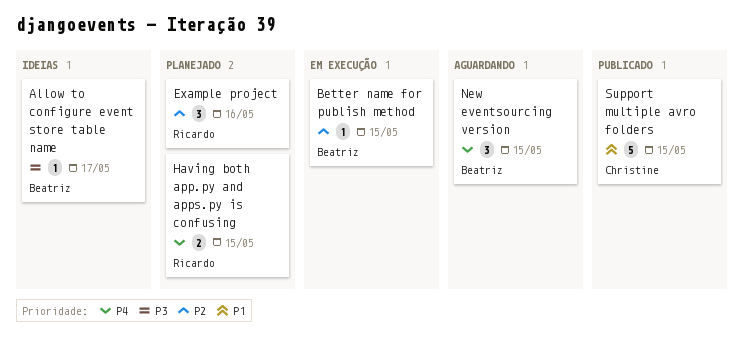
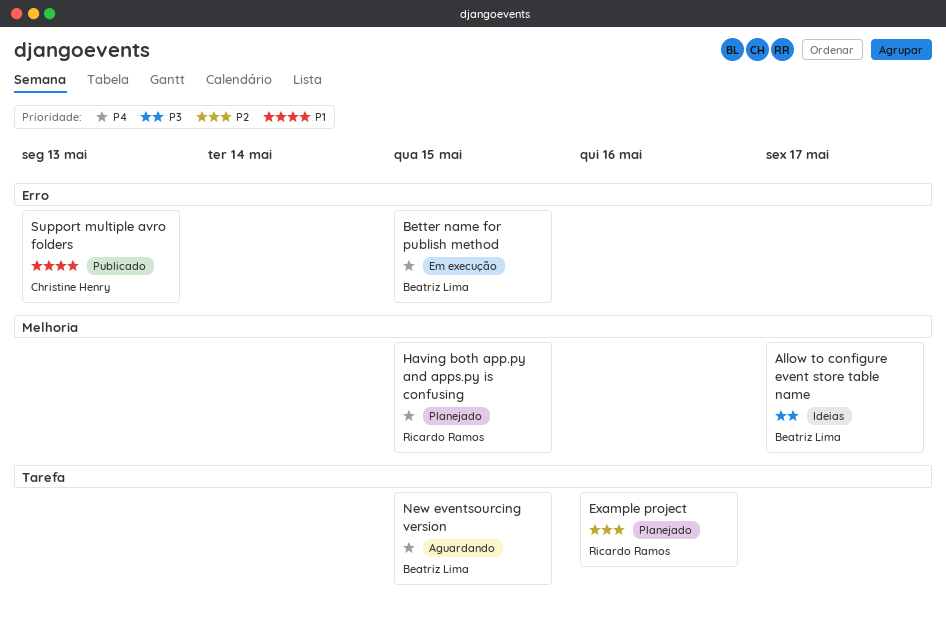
Better name for publish method, priority: P2 -> P4
Support multiple avro folders, due: May 15 -> May 13

